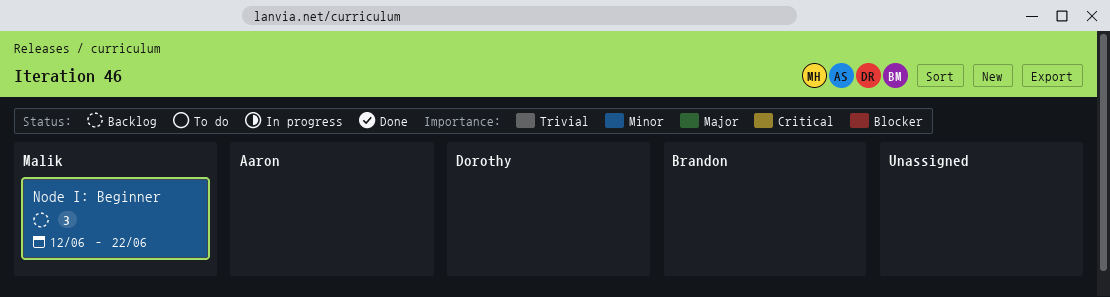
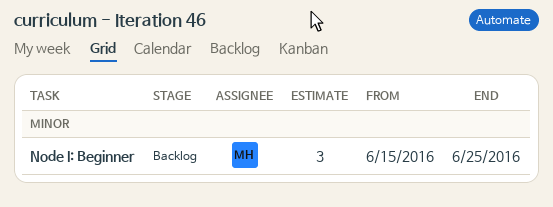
Node I: Beginner, start: Jun 12 -> Jun 15
Node I: Beginner, due: Jun 22 -> Jun 25

